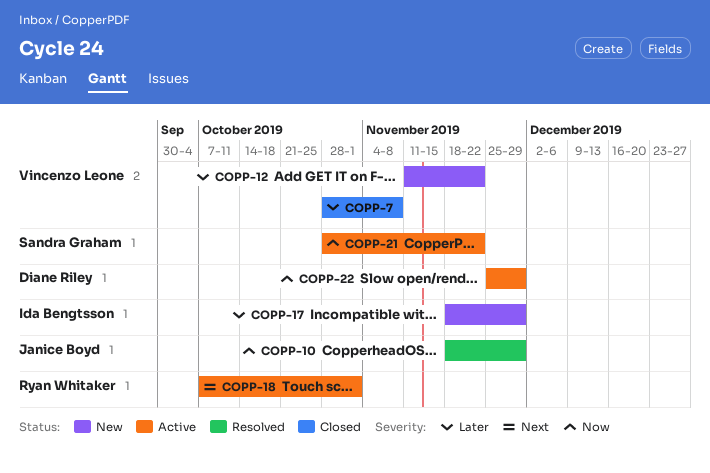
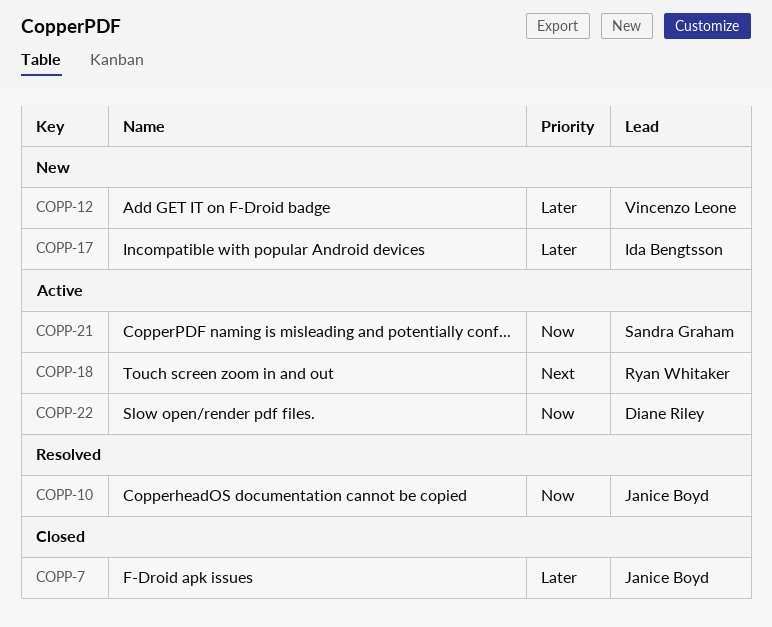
COPP-7, owner: Vincenzo Leone -> Janice Boyd

